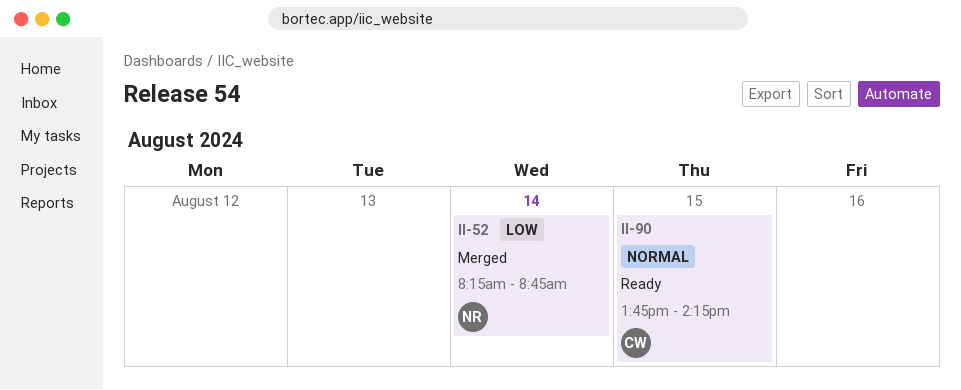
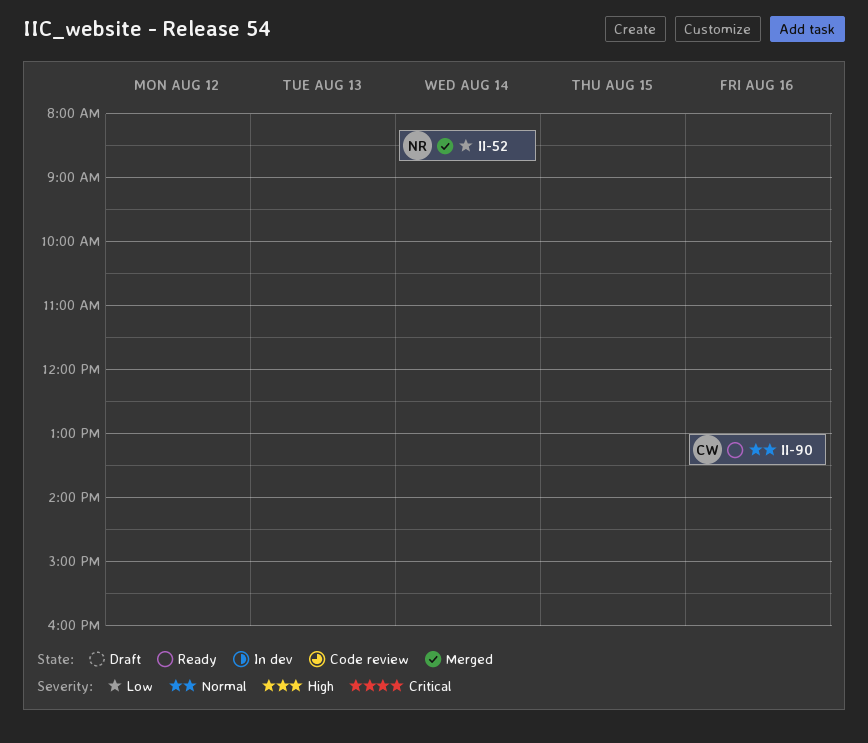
II-90, day: Aug 15 -> Aug 16
II-90, begins: 13:45 -> 13:00
II-90, ends: 14:15 -> 13:30

